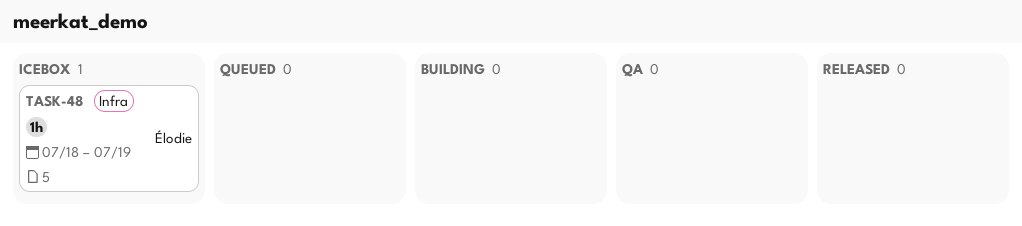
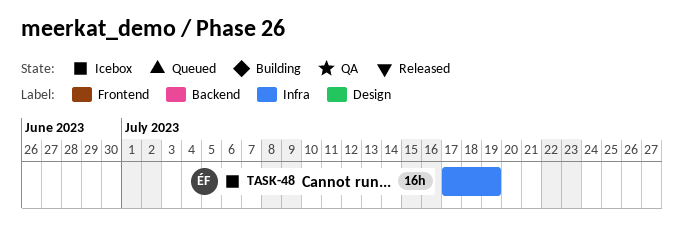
TASK-48, estimate: 1h -> 16h
TASK-48, start: Jul 18 -> Jul 17

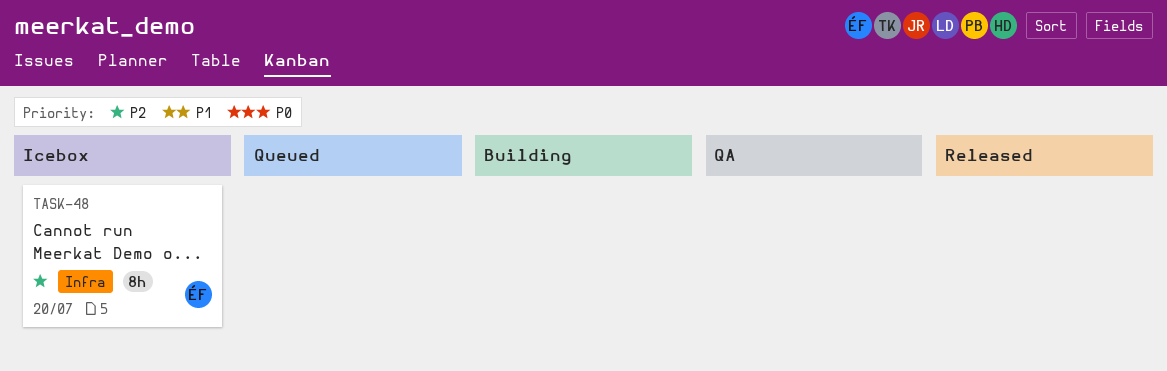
TASK-48, estimate: 16h -> 8h
TASK-48, due: Jul 19 -> Jul 20

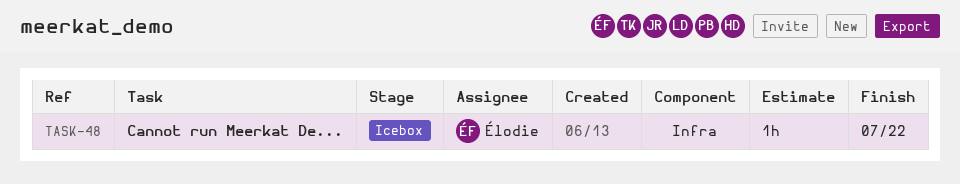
TASK-48, estimate: 8h -> 1h
TASK-48, due: Jul 20 -> Jul 22

